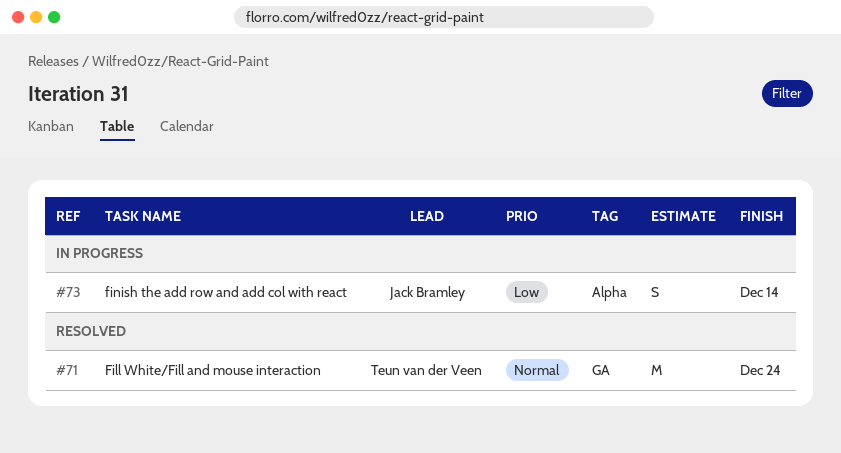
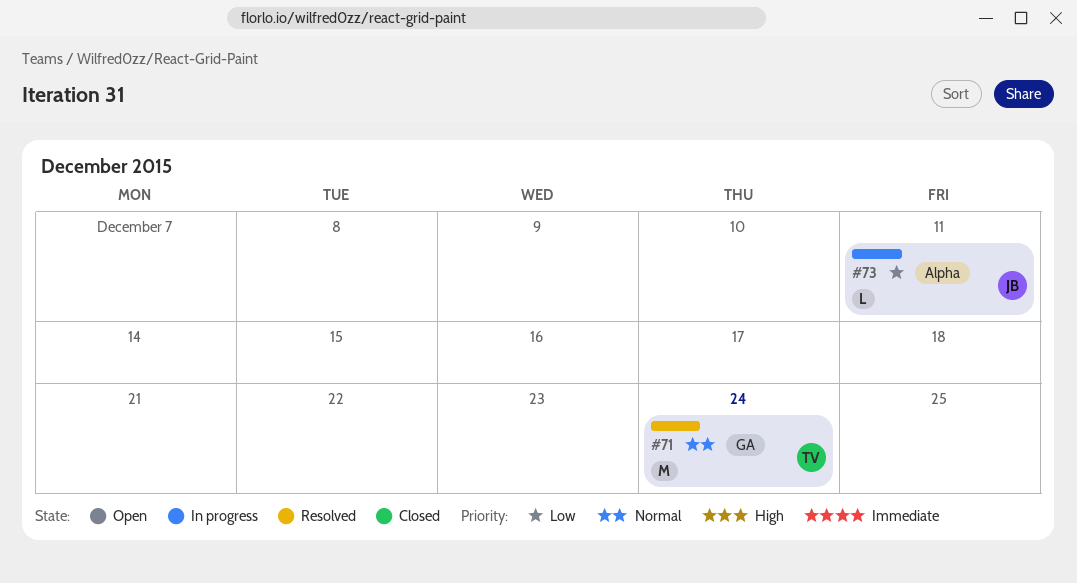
#73, estimate: S -> L
#73, due: Dec 14 -> Dec 11

